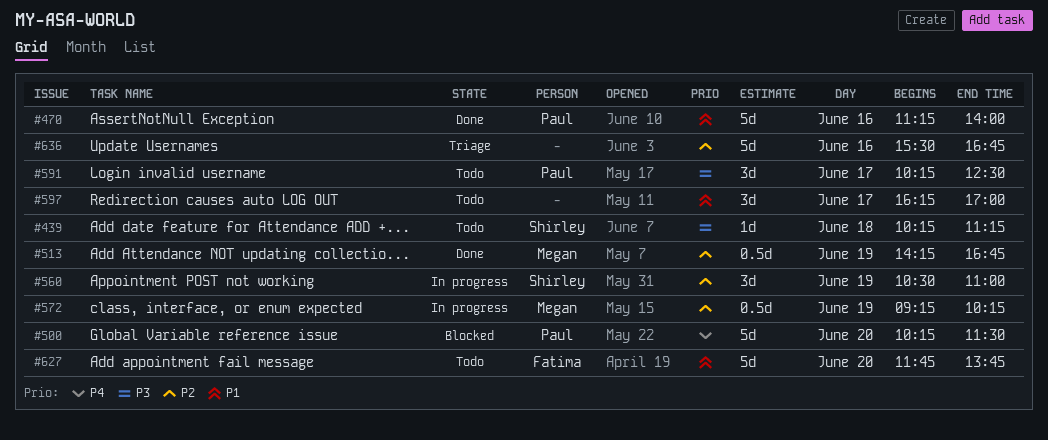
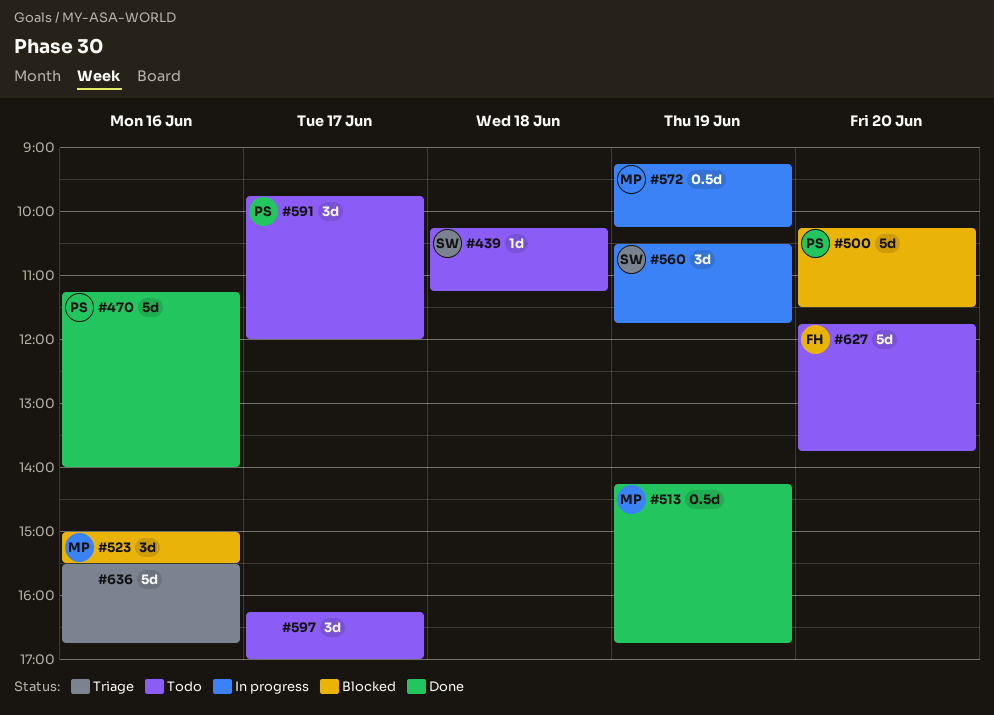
#523: none -> present
#560, ends: 11:00 -> 11:45
#591, begins: 10:15 -> 09:45
#591, ends: 12:30 -> 12:00

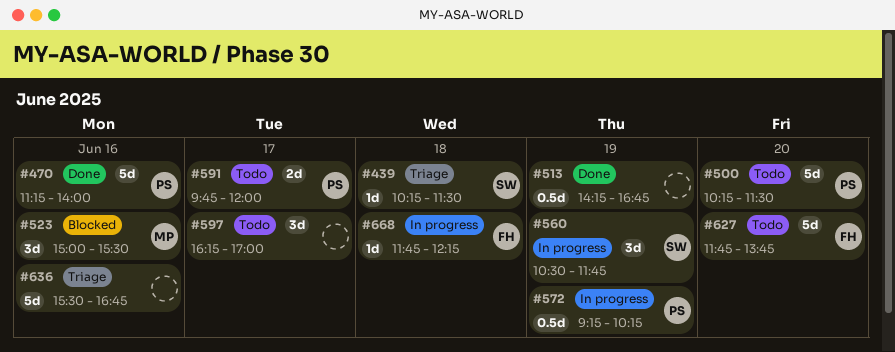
#439, status: Todo -> Triage
#439, ends: 11:15 -> 11:30
#500, status: Blocked -> Todo
#513, owner: MP -> none
#572, owner: MP -> PS
#591, estimate: 3d -> 2d
#668: none -> present

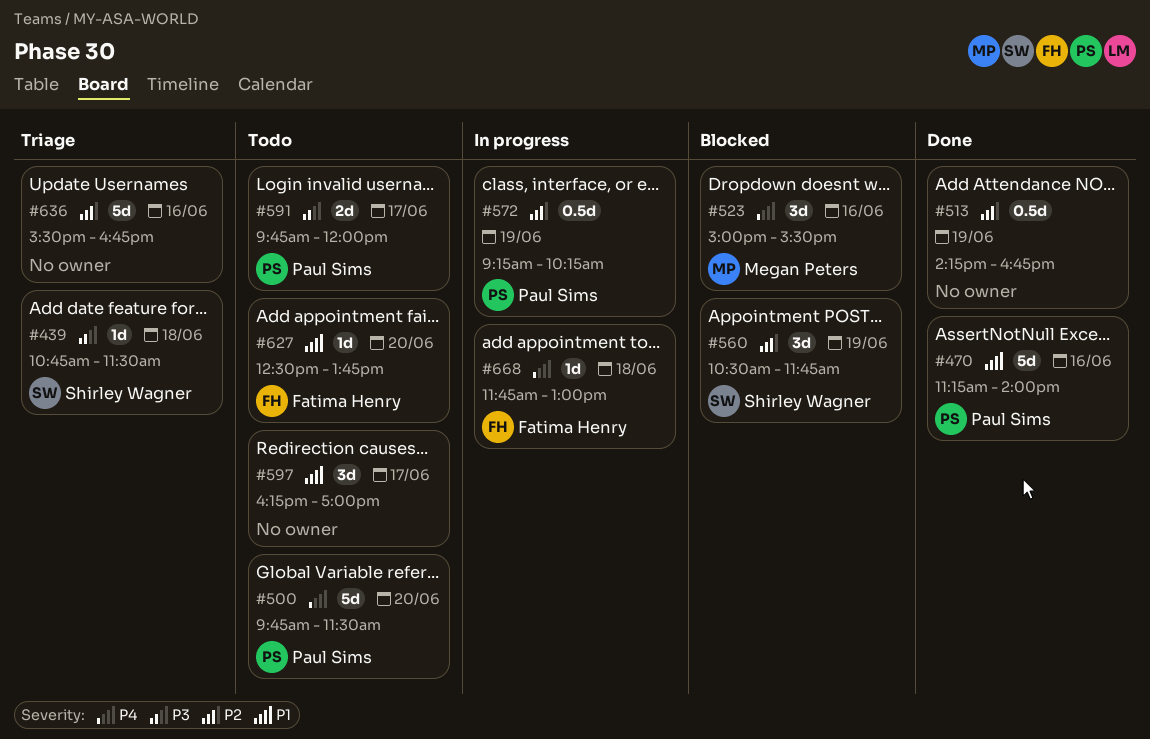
#439, begins: 10:15 -> 10:45
#500, begins: 10:15 -> 09:45
#560, status: In progress -> Blocked
#627, estimate: 5d -> 1d
#627, begins: 11:45 -> 12:30
#668, ends: 12:15 -> 13:00

